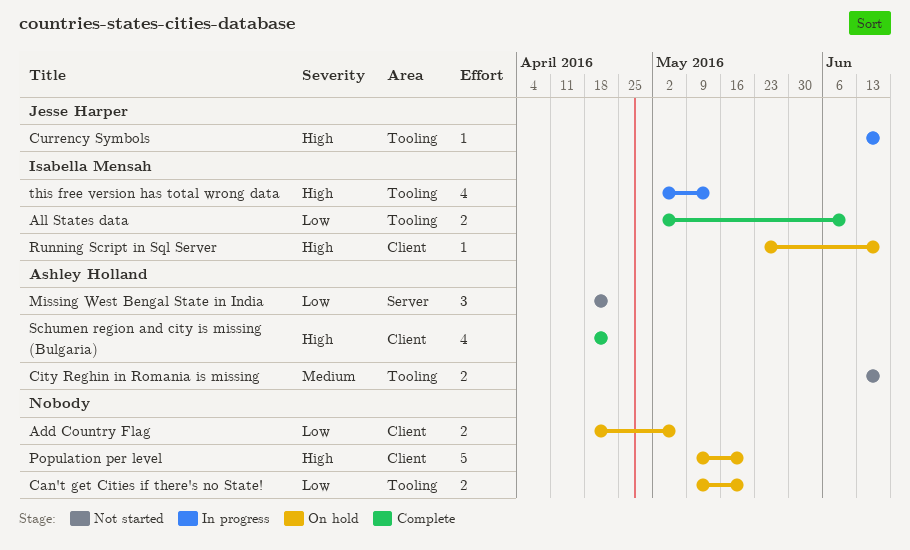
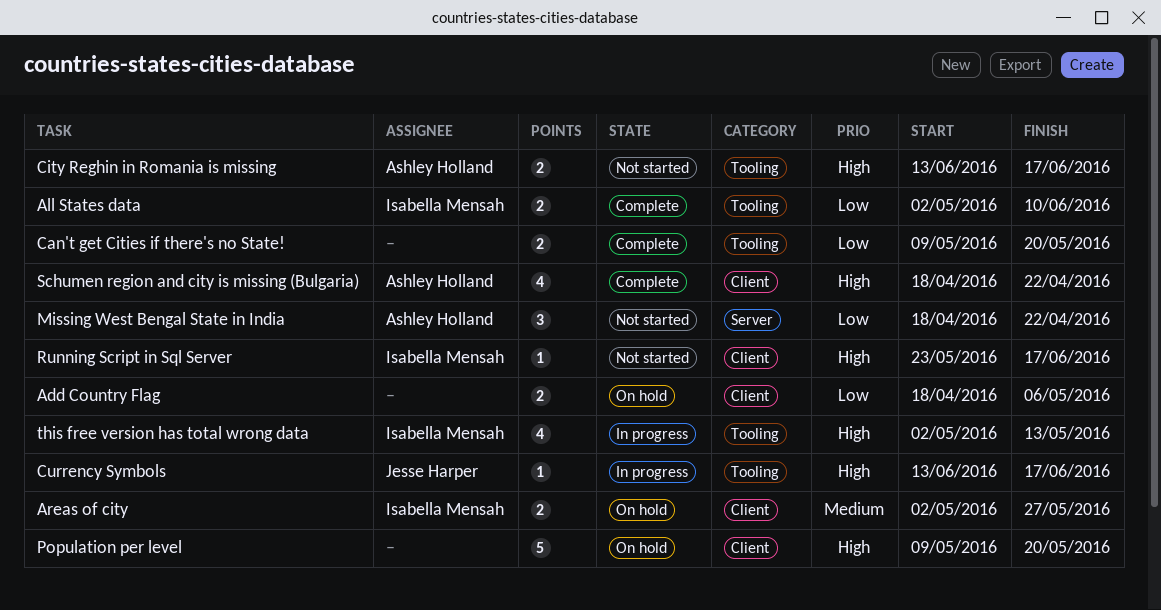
Areas of city: none -> present
Can't get Cities if there's no State!, status: On hold -> Complete
City Reghin in Romania is missing, priority: Medium -> High
Running Script in Sql Server, status: On hold -> Not started

